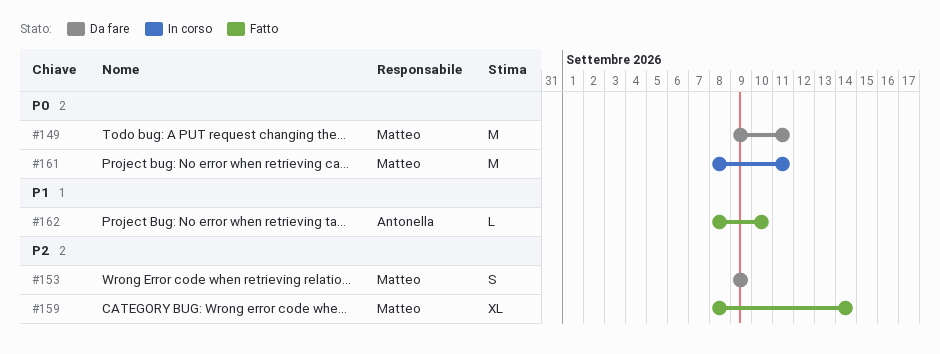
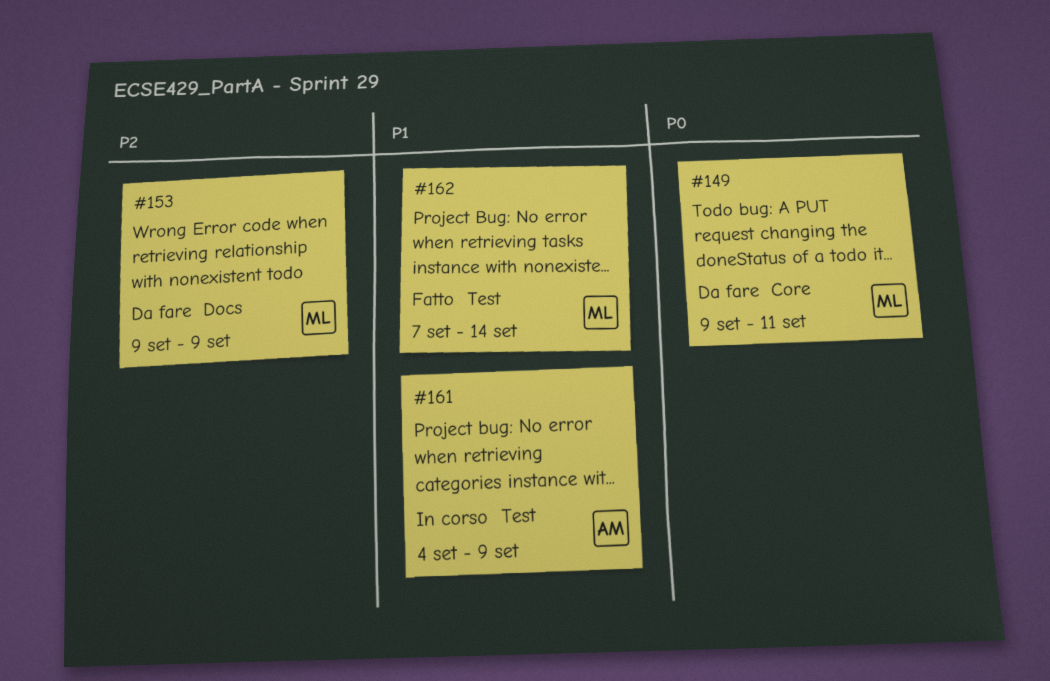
#159: present -> none
#161, owner: Matteo -> Antonella
#161, priority: P0 -> P1
#161, start: Sep 8 -> Sep 4
#161, due: Sep 11 -> Sep 9
#162, owner: Antonella -> Matteo
#162, start: Sep 8 -> Sep 7
#162, due: Sep 10 -> Sep 14

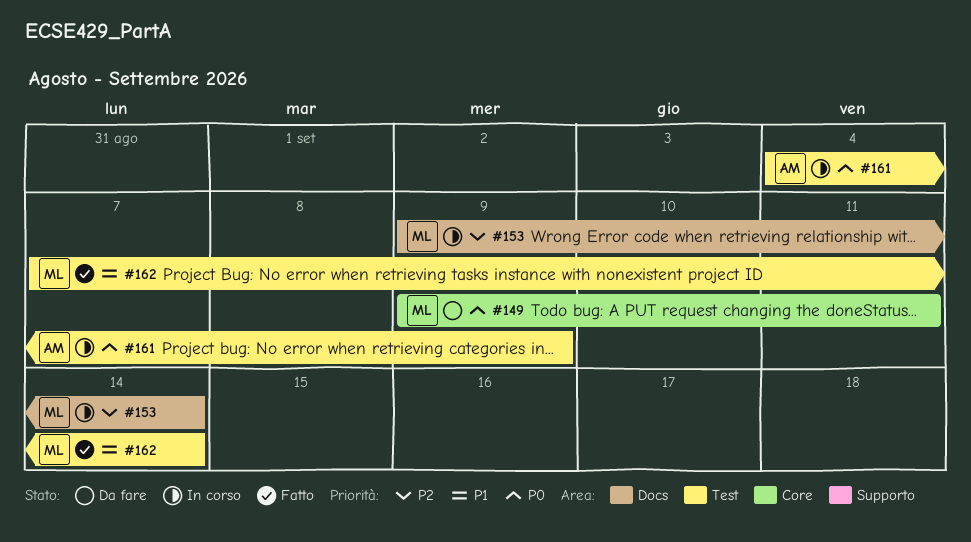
#153, status: Da fare -> In corso
#153, due: Sep 9 -> Sep 14
#161, priority: P1 -> P0

